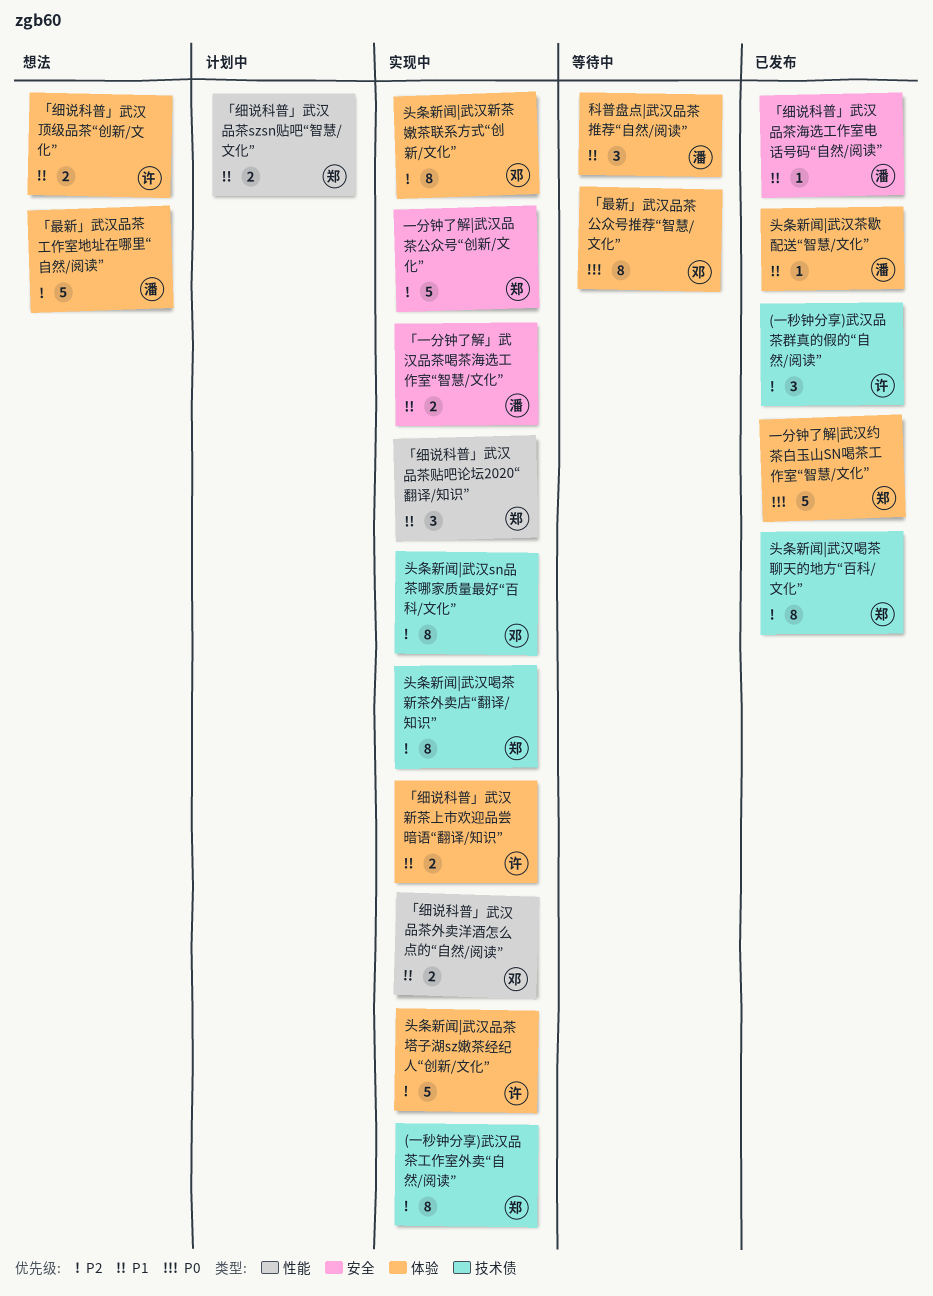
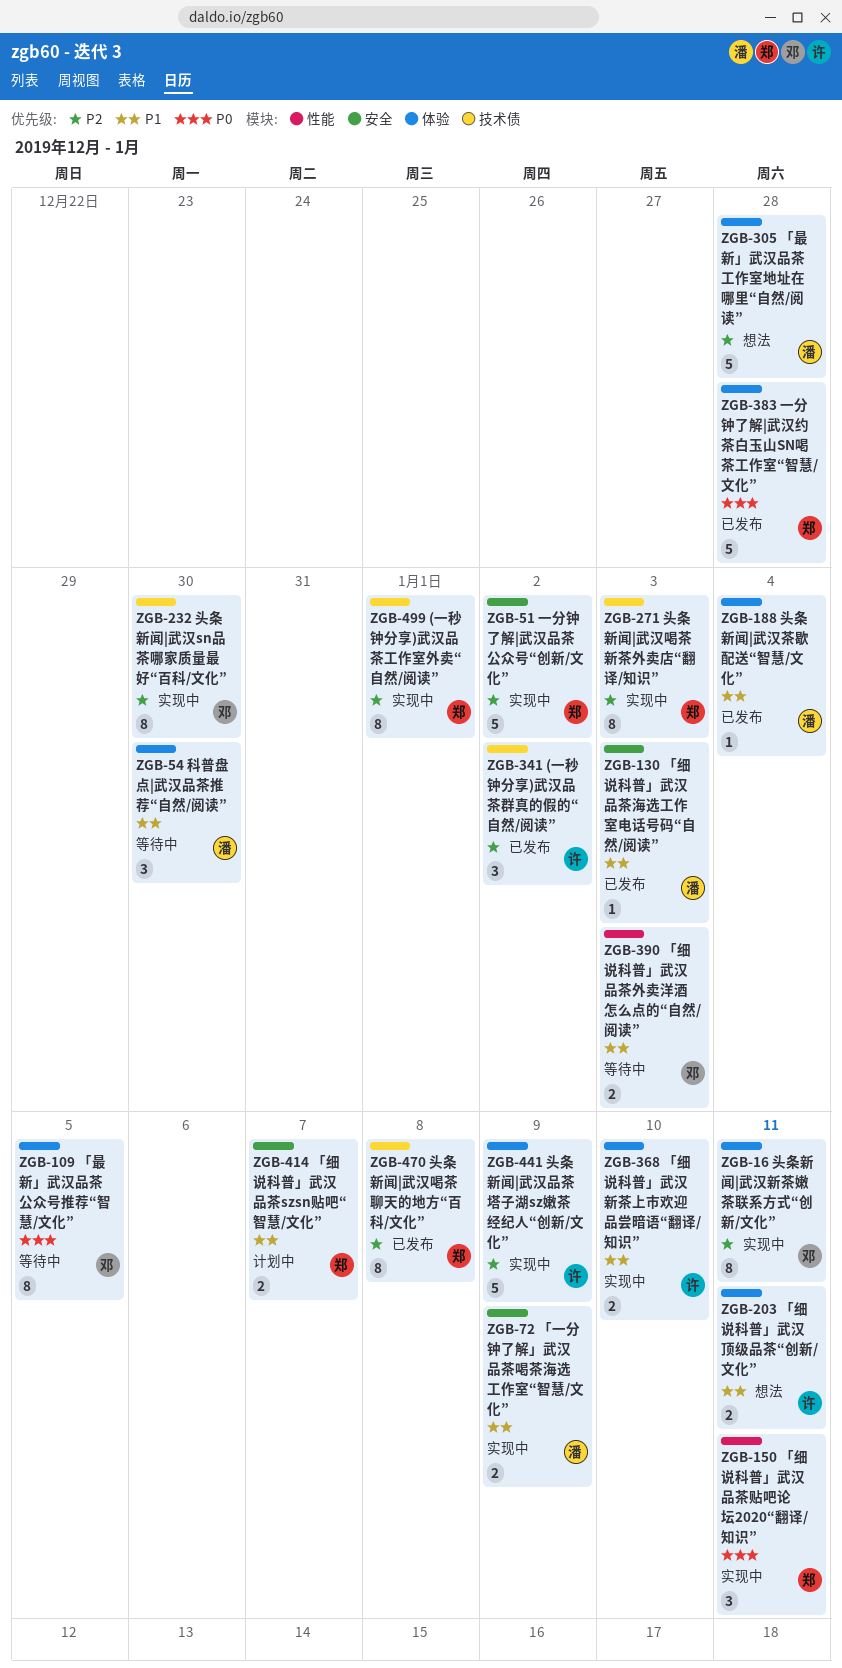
「细说科普」武汉品茶szsn贴吧“智慧/文化”, label: 性能 -> 安全
「细说科普」武汉品茶外卖洋酒怎么点的“自然/阅读”, status: 实现中 -> 等待中
「细说科普」武汉品茶贴吧论坛2020“翻译/知识”, priority: P1 -> P0

